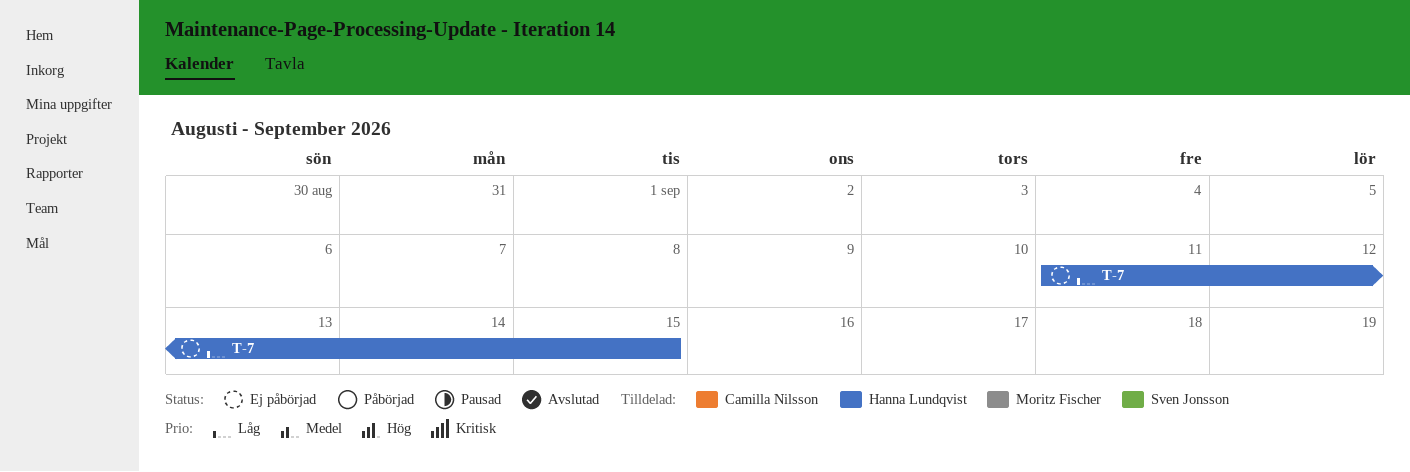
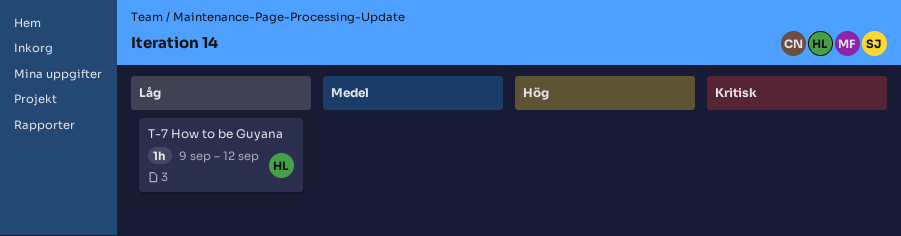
T-7, start: Sep 11 -> Sep 9
T-7, due: Sep 15 -> Sep 12

